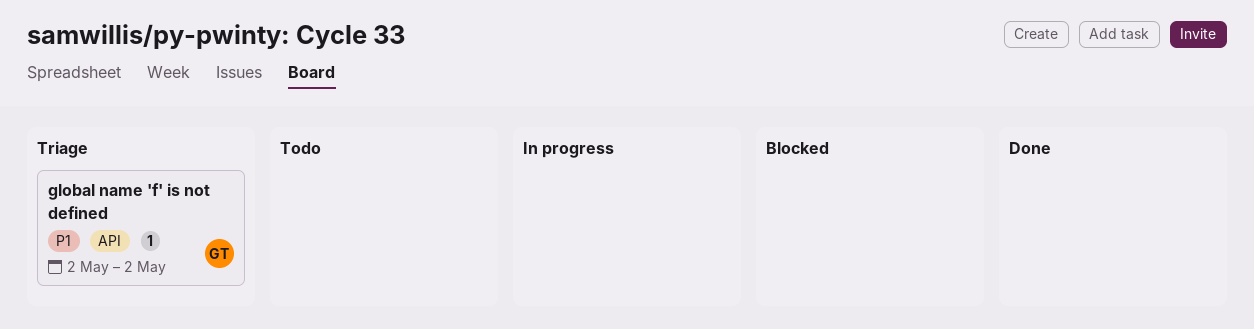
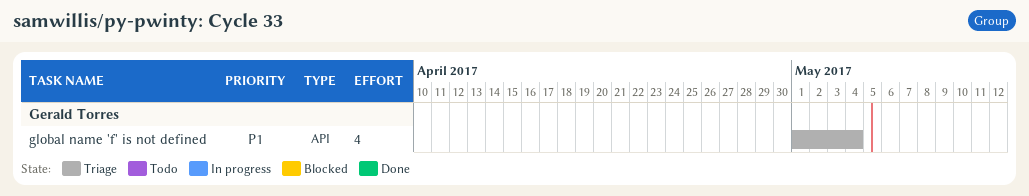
global name 'f' is not defined, estimate: 1 -> 4
global name 'f' is not defined, start: May 2 -> May 1
global name 'f' is not defined, due: May 2 -> May 4

